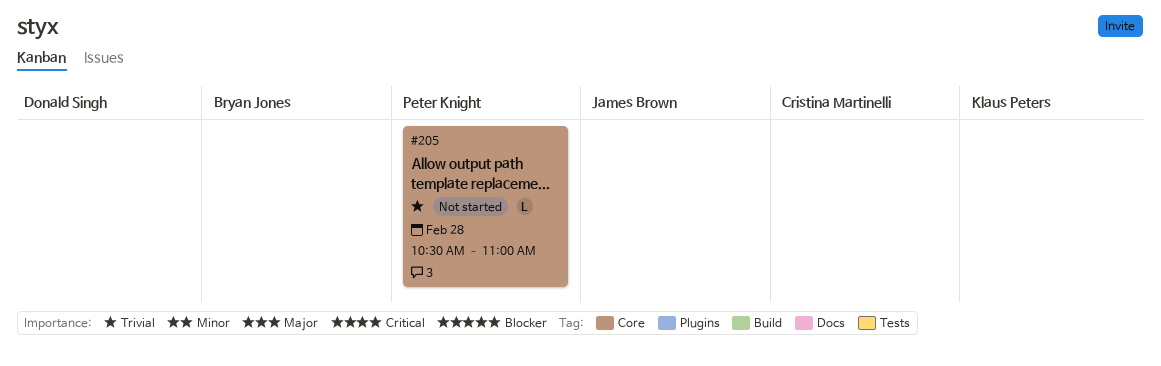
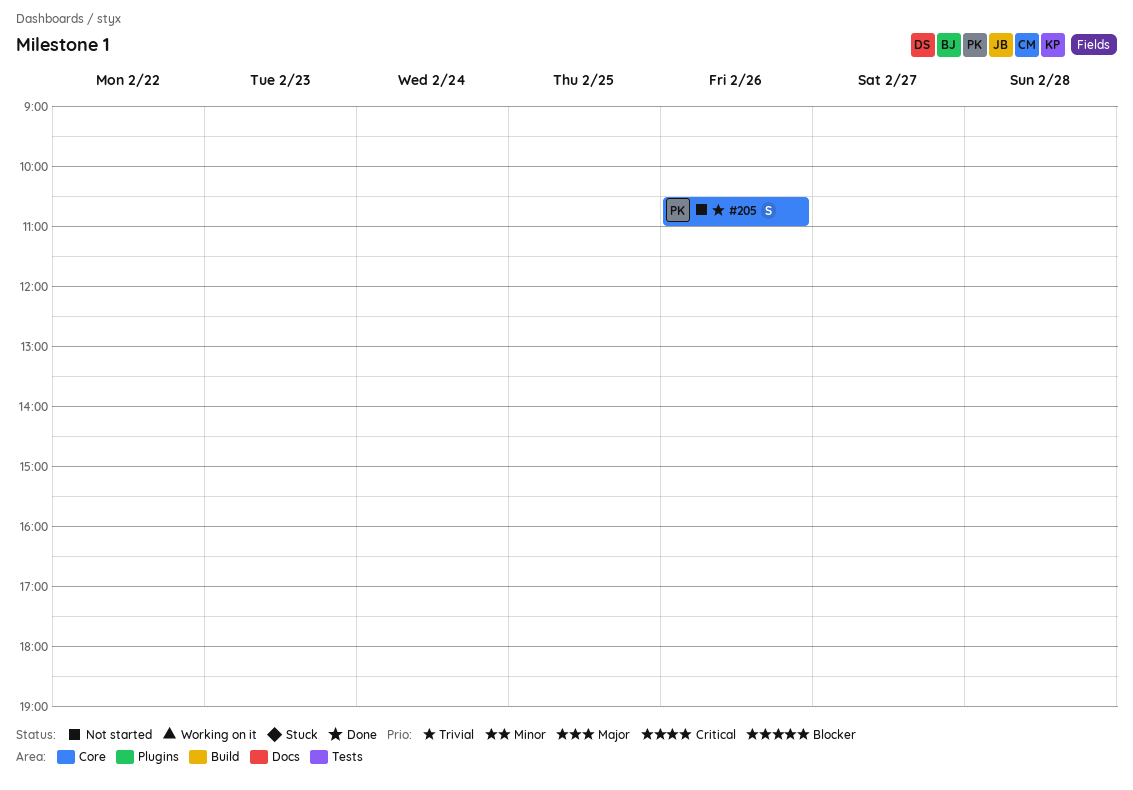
#205, estimate: L -> S
#205, day: Feb 28 -> Feb 26

